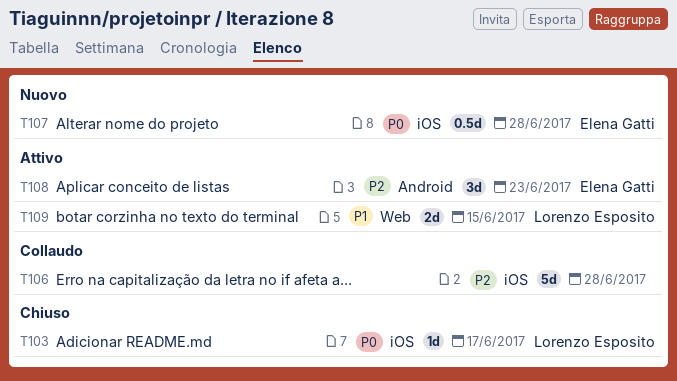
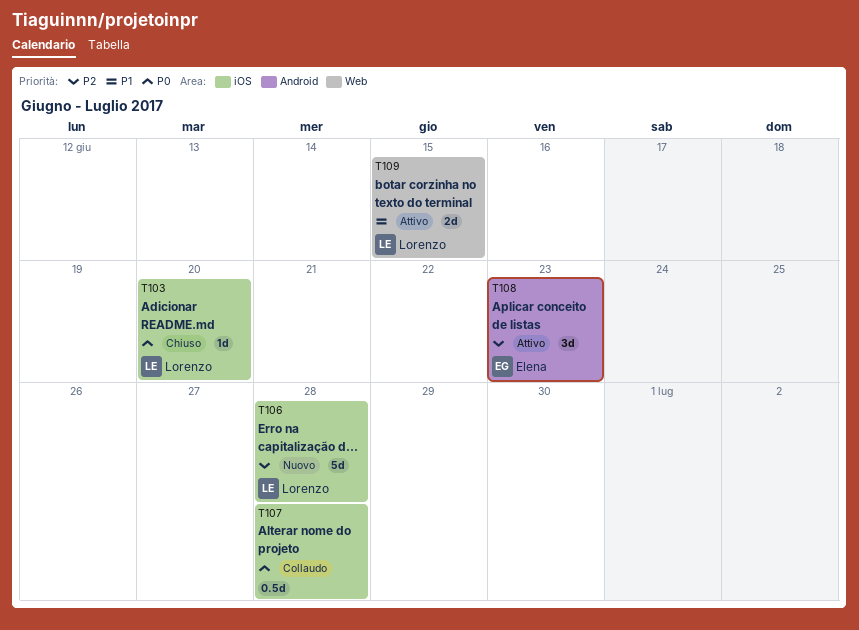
T103, due: Jun 17 -> Jun 20
T106, status: Collaudo -> Nuovo
T106, owner: none -> Lorenzo Esposito
T107, status: Nuovo -> Collaudo
T107, owner: Elena Gatti -> none

